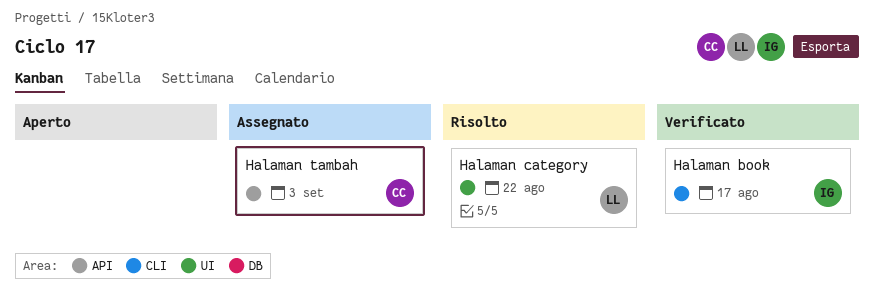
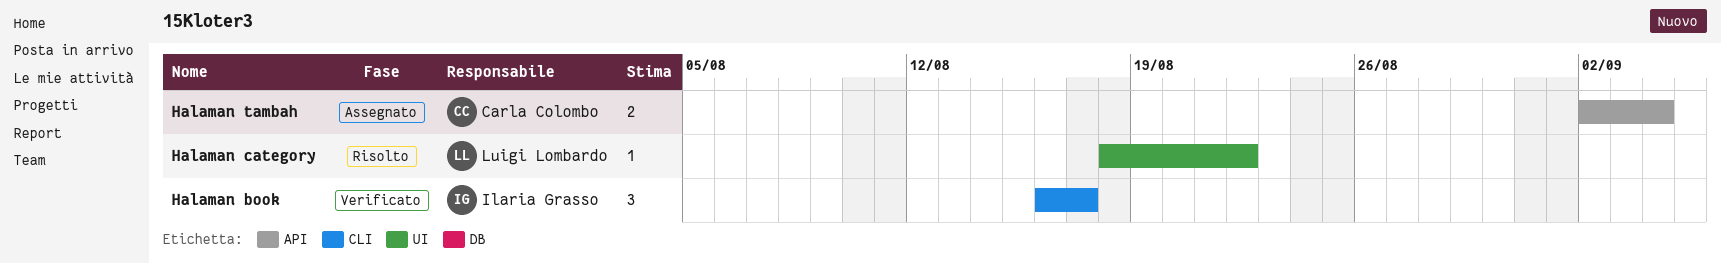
Halaman tambah, due: Sep 3 -> Sep 4

